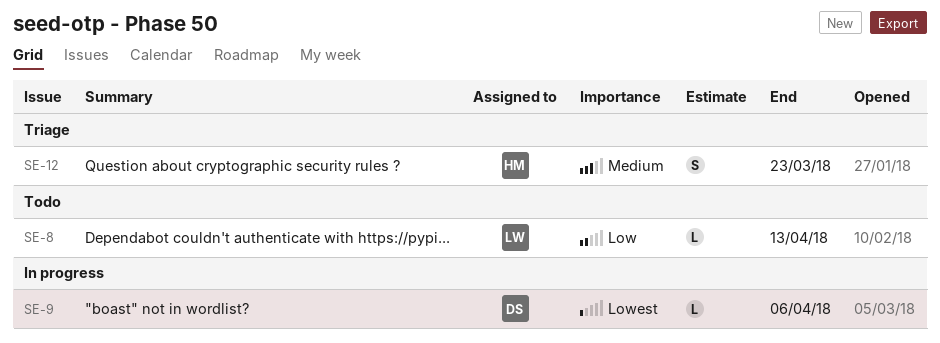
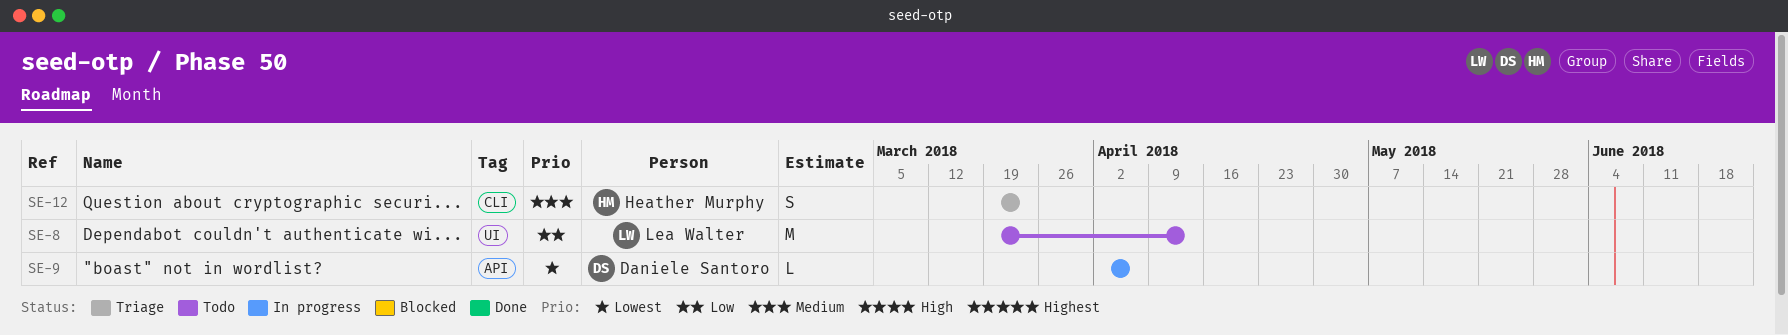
SE-8, estimate: L -> M

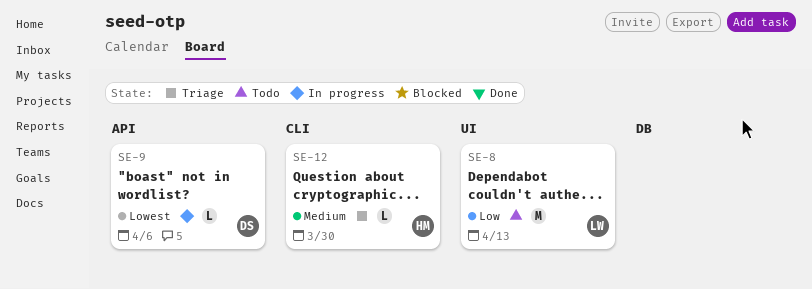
SE-12, estimate: S -> L
SE-12, due: Mar 23 -> Mar 30

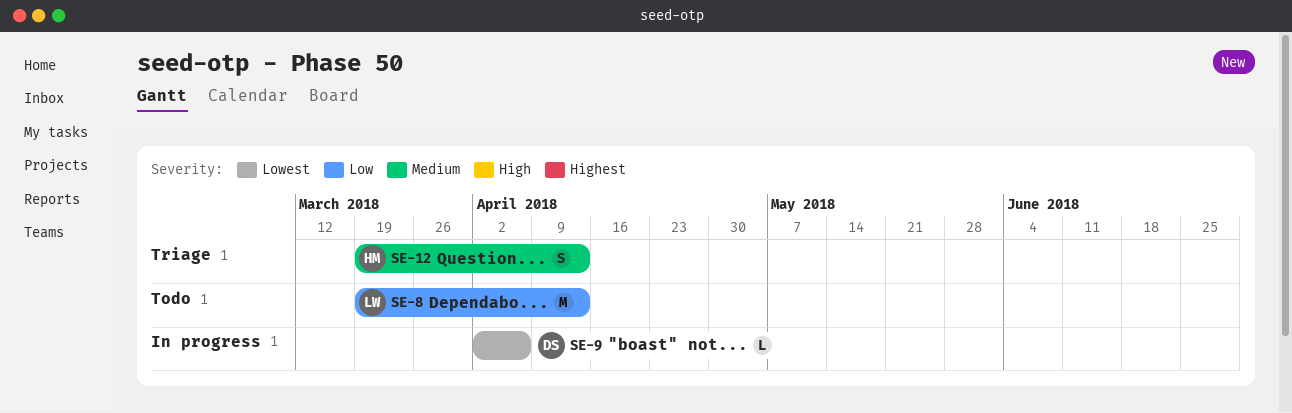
SE-12, estimate: L -> S
SE-12, due: Mar 30 -> Apr 13

